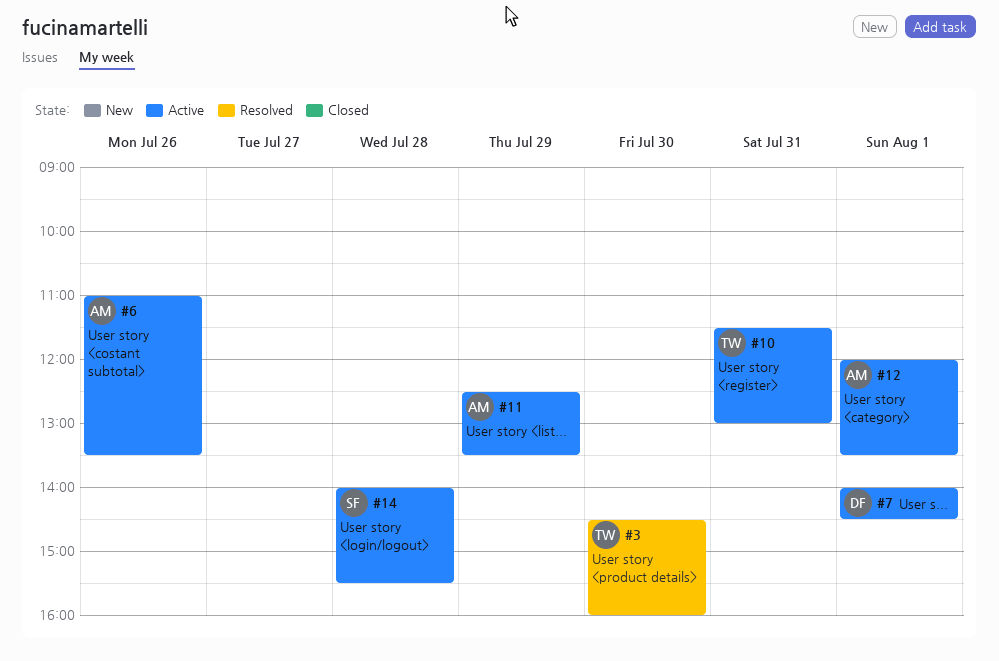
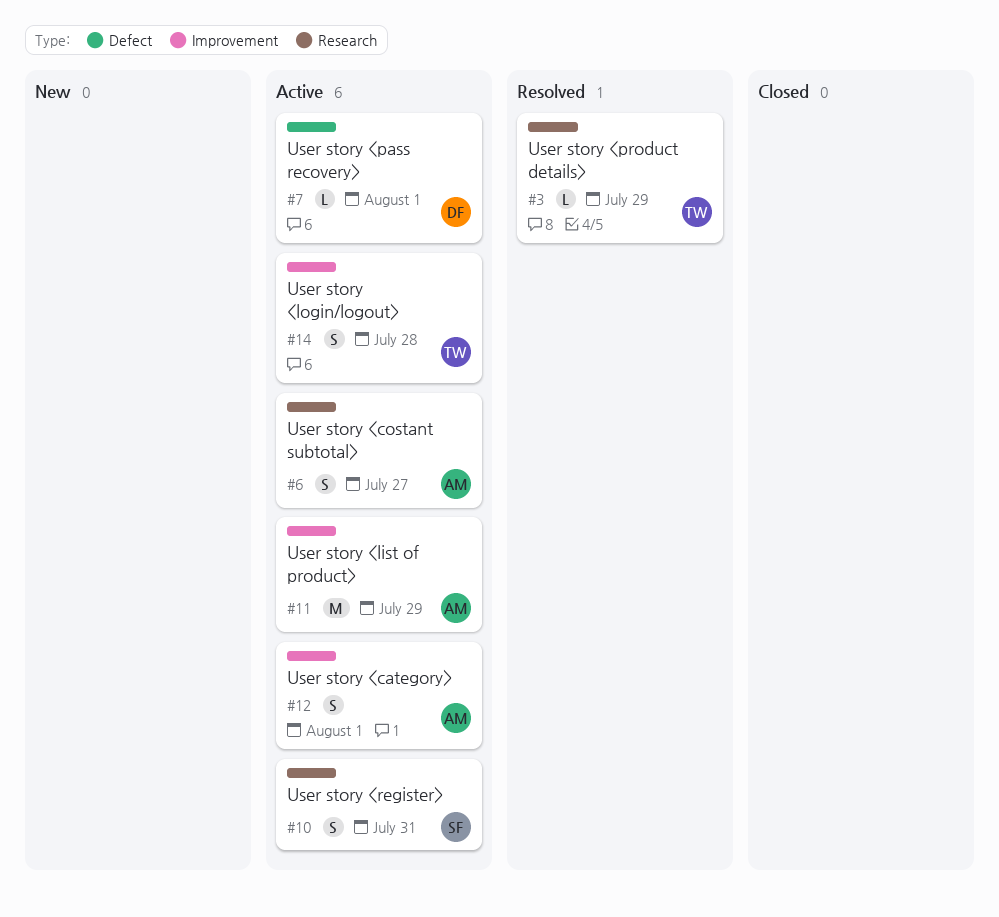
#3, day: Jul 30 -> Jul 29
#6, day: Jul 26 -> Jul 27
#10, owner: TW -> SF
#14, owner: SF -> TW

